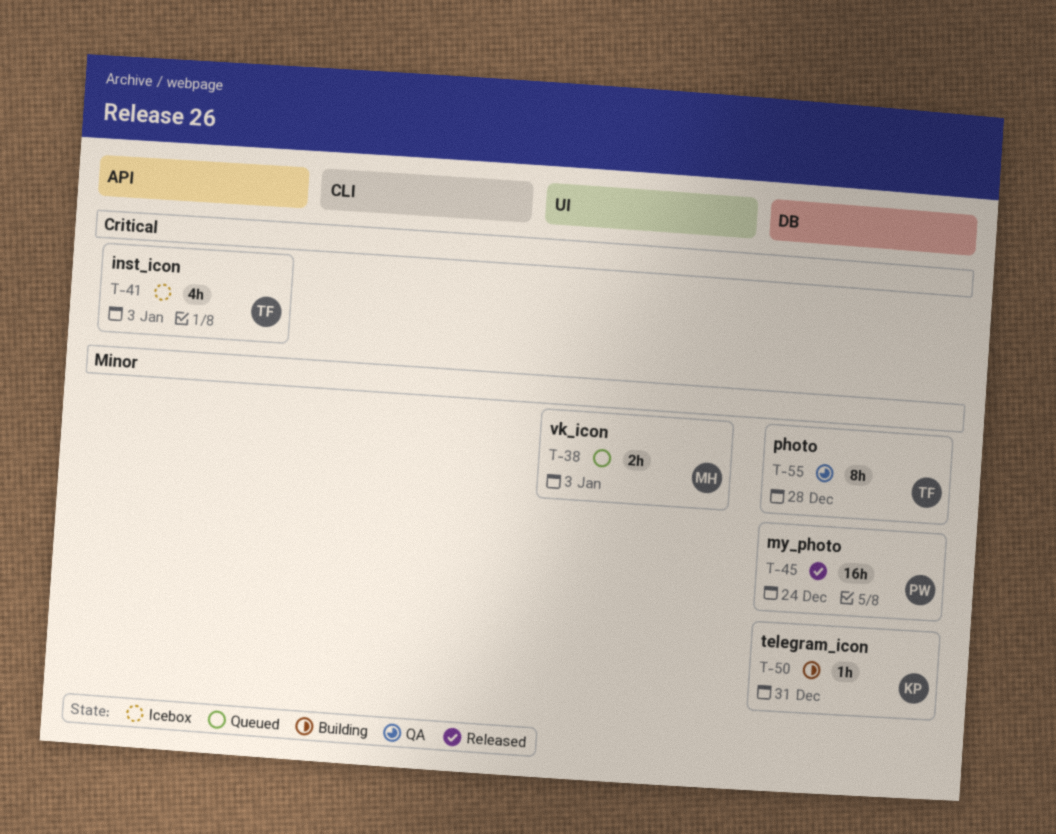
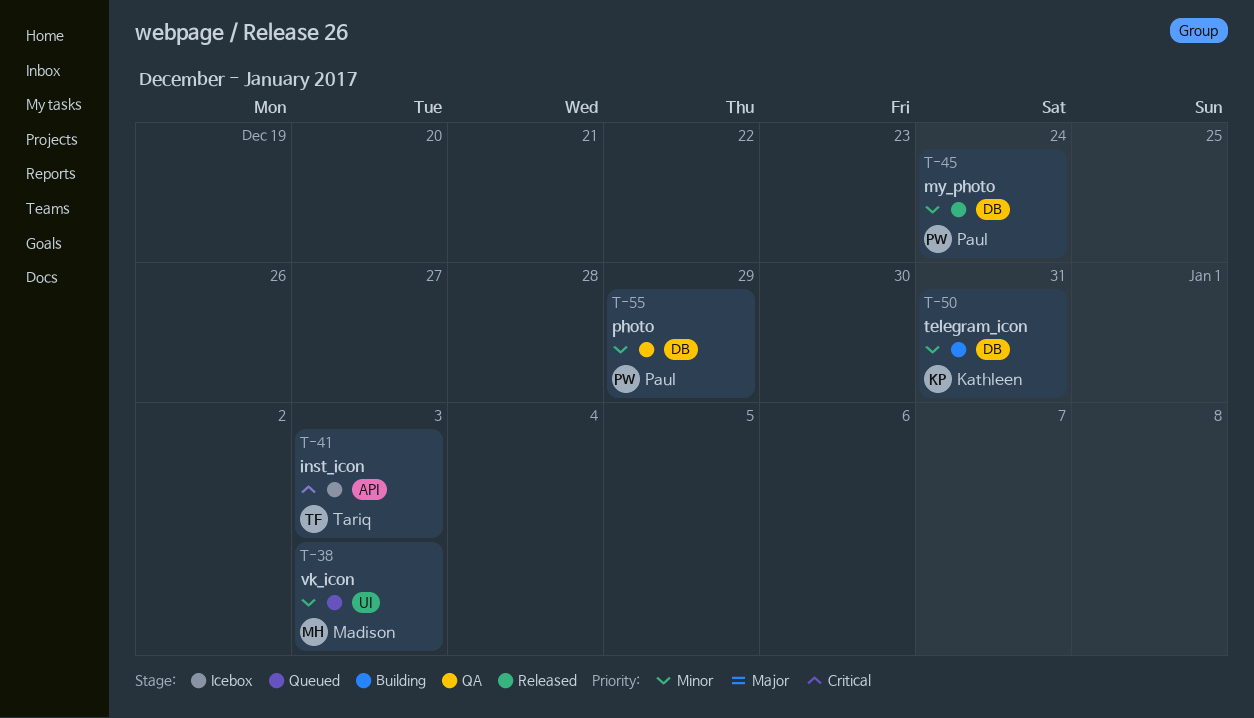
T-55, owner: Tariq -> Paul
T-55, due: Dec 28 -> Dec 29

